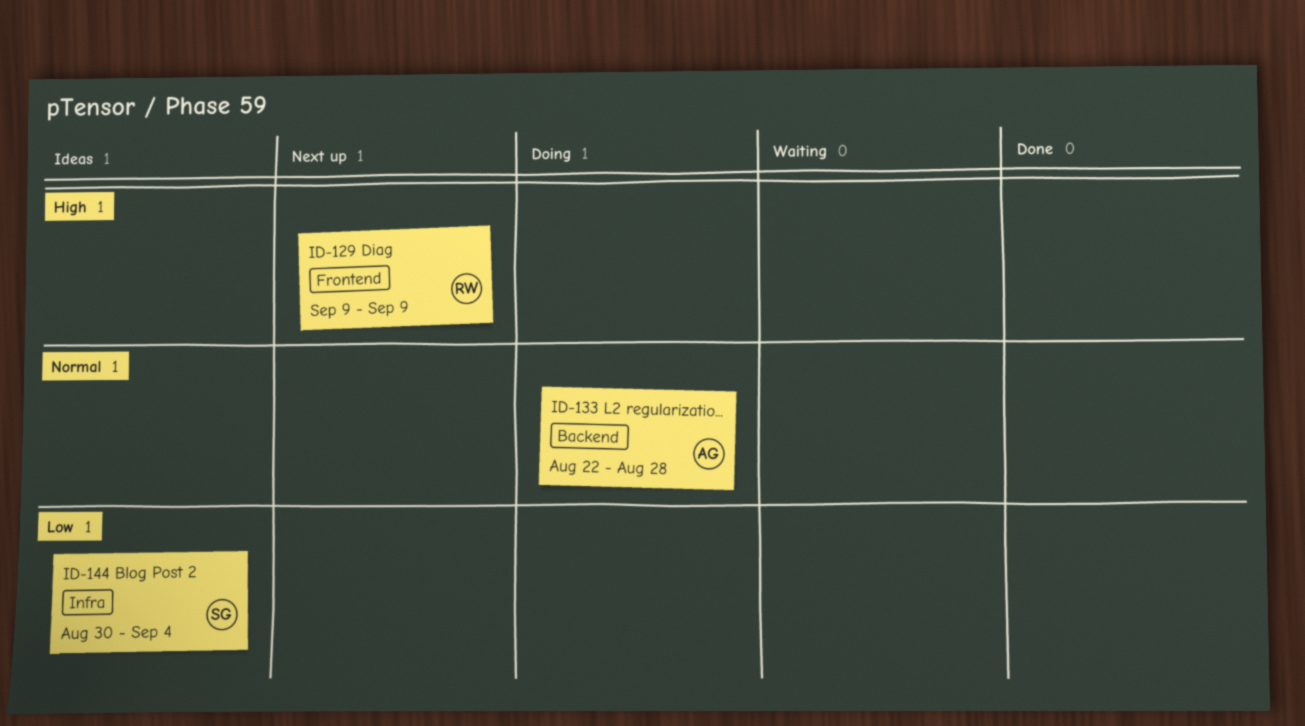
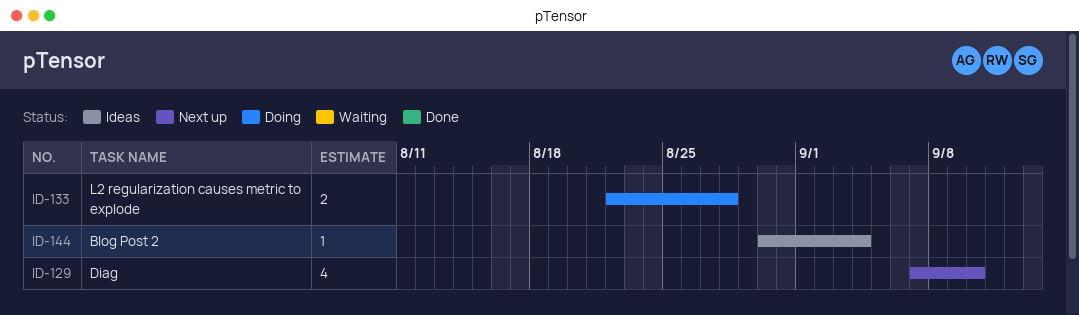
ID-129, start: Sep 9 -> Sep 7
ID-129, due: Sep 9 -> Sep 10

